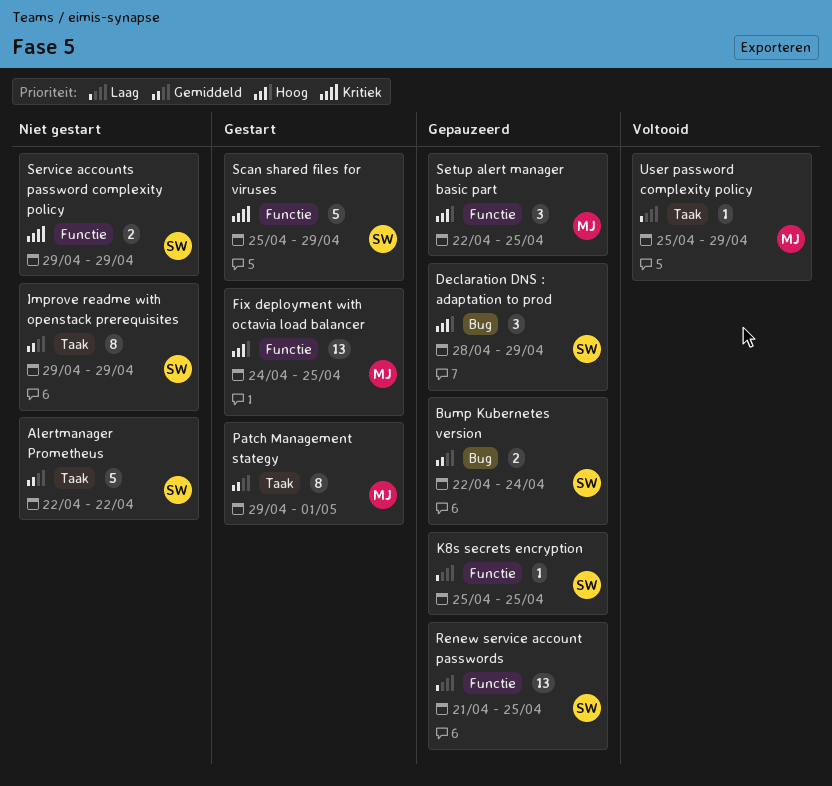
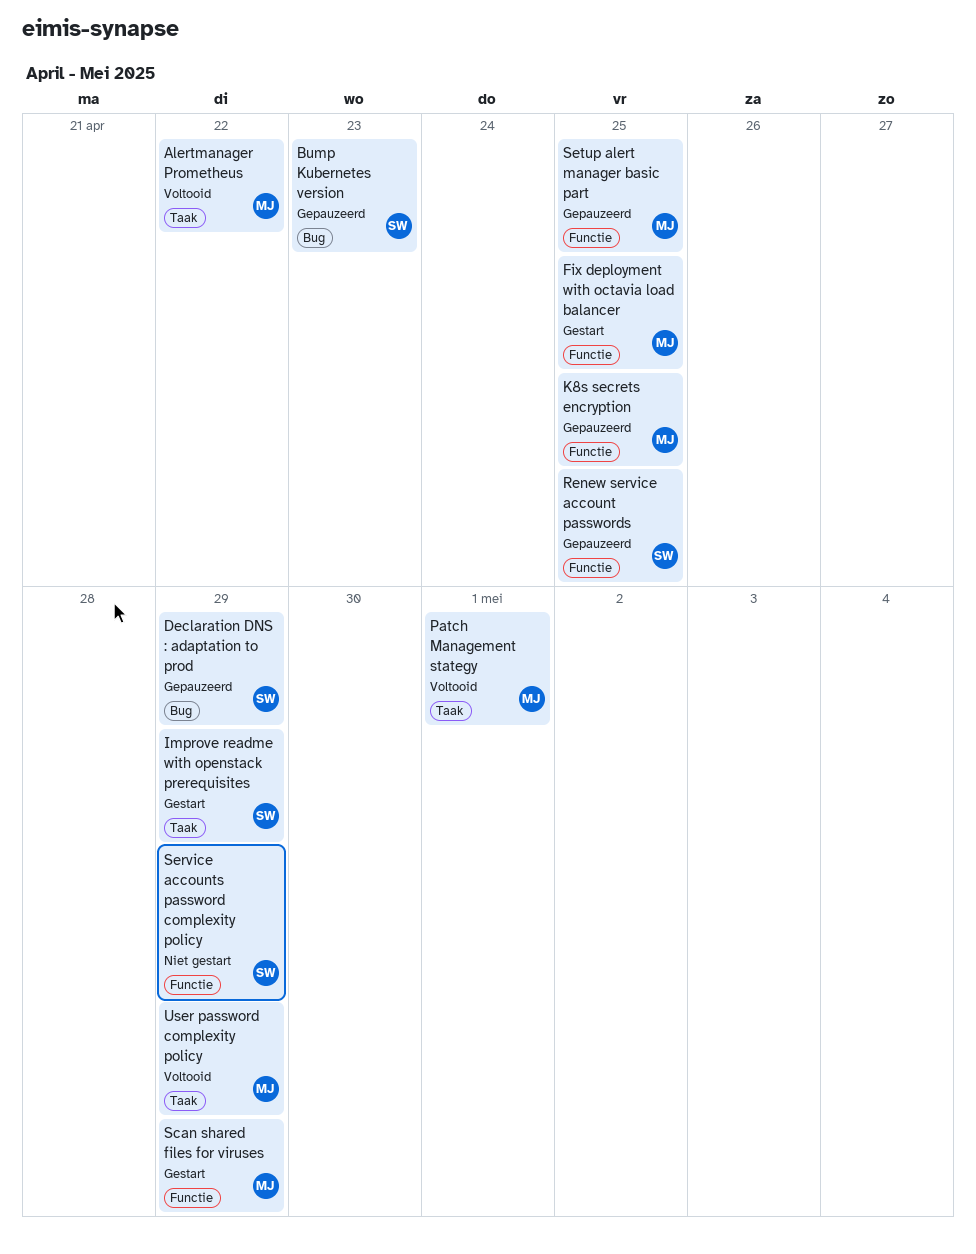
Alertmanager Prometheus, status: Niet gestart -> Voltooid
Alertmanager Prometheus, owner: SW -> MJ
Bump Kubernetes version, due: Apr 24 -> Apr 23
Improve readme with openstack prerequisites, status: Niet gestart -> Gestart
K8s secrets encryption, owner: SW -> MJ
Patch Management stategy, status: Gestart -> Voltooid
Scan shared files for viruses, owner: SW -> MJ

